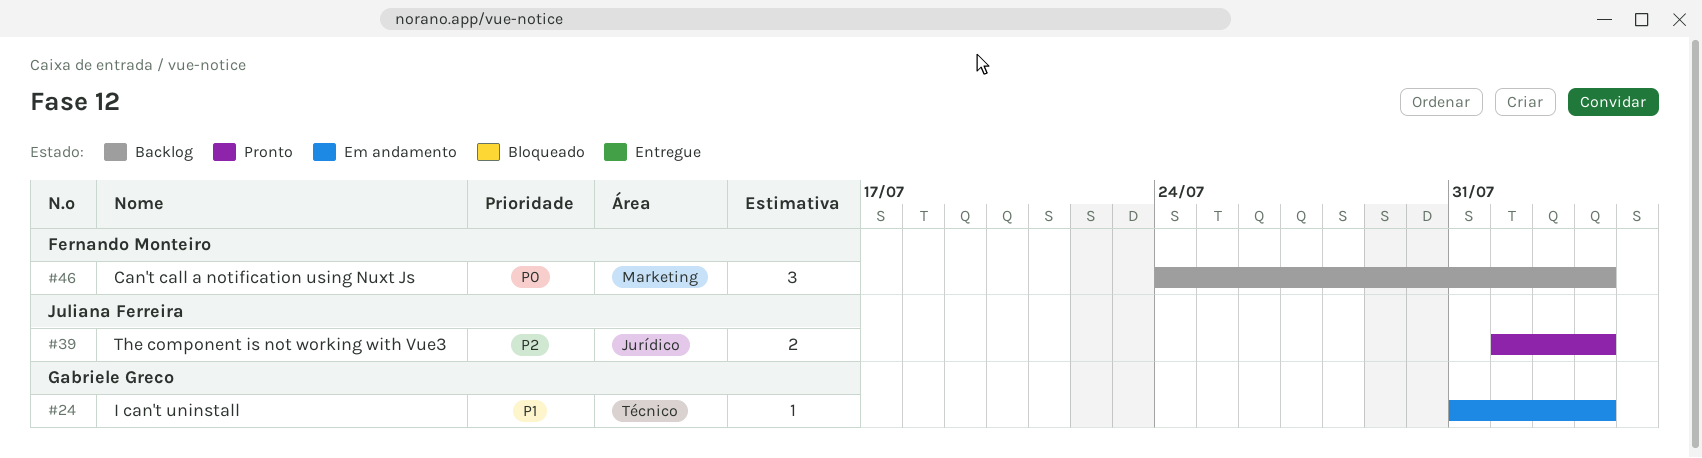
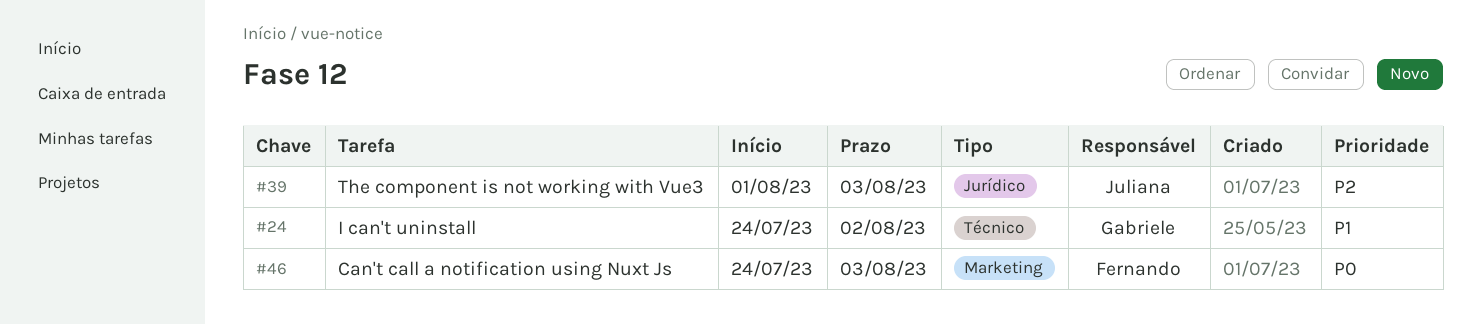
#24, start: Jul 31 -> Jul 24
#24, due: Aug 3 -> Aug 2

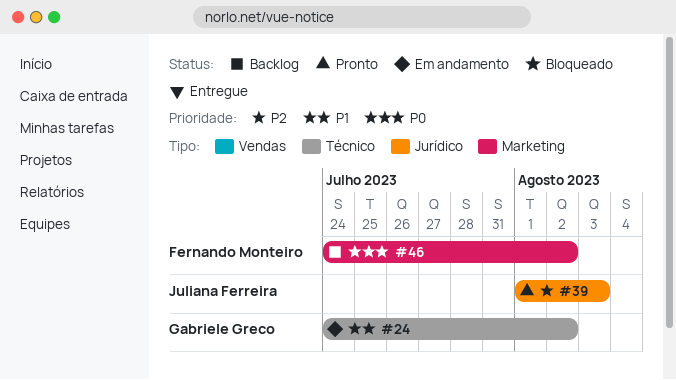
#46, due: Aug 3 -> Aug 2

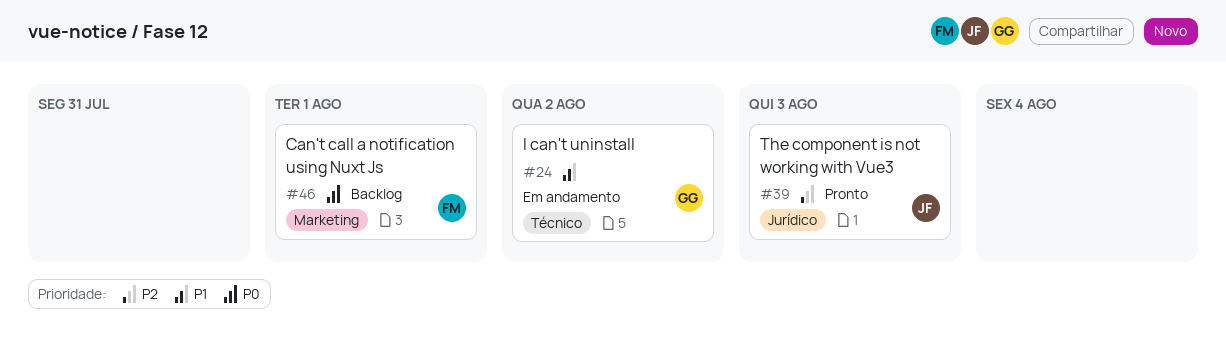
#46, due: Aug 2 -> Aug 1

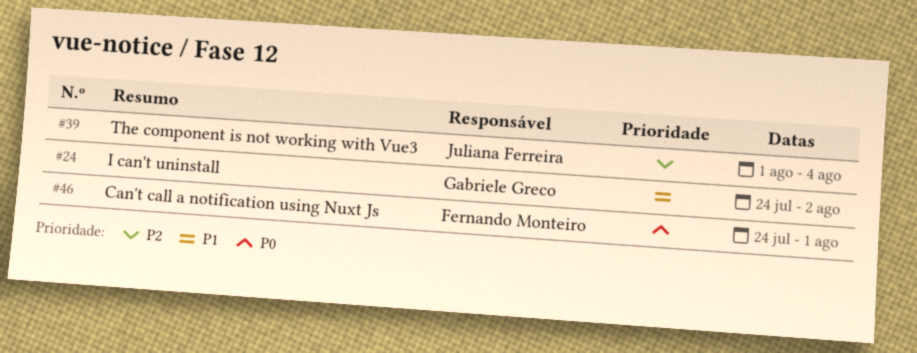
#39, due: Aug 3 -> Aug 4

